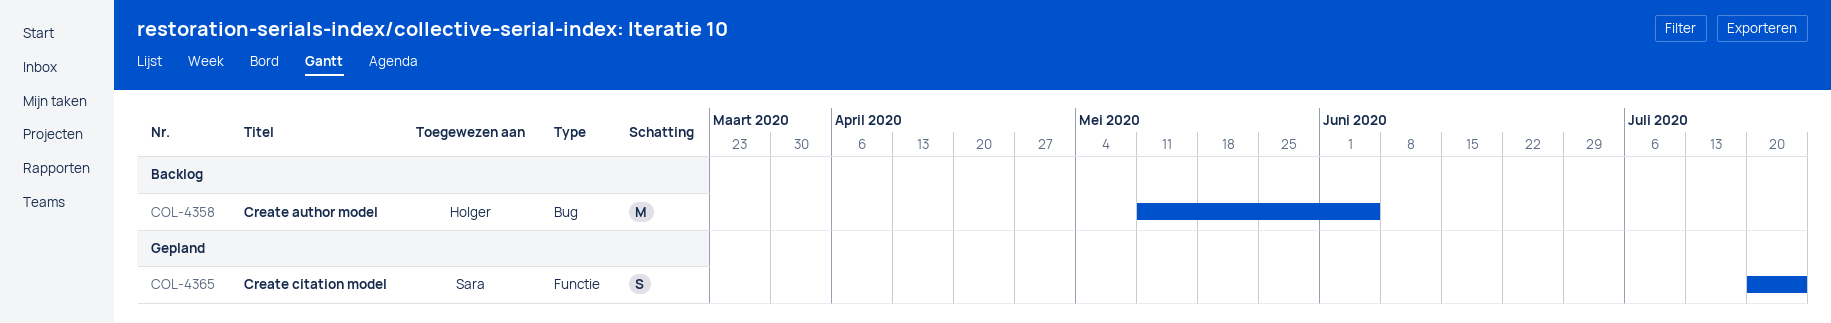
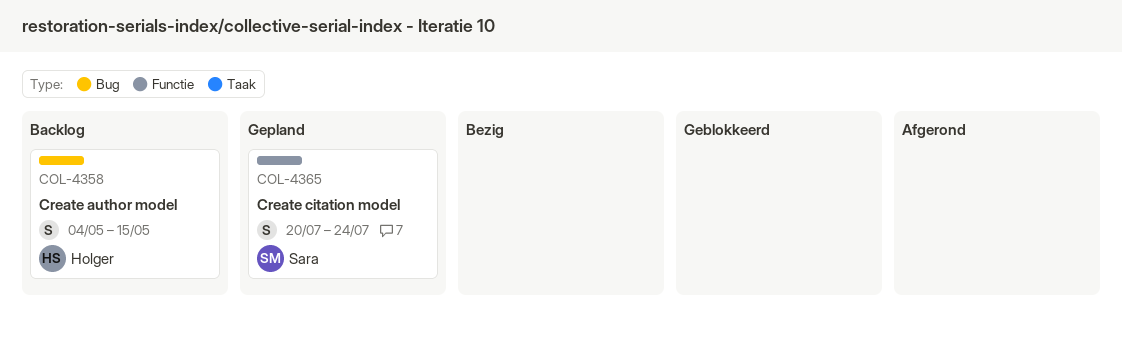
COL-4358, estimate: M -> S
COL-4358, start: May 11 -> May 4
COL-4358, due: Jun 5 -> May 15

